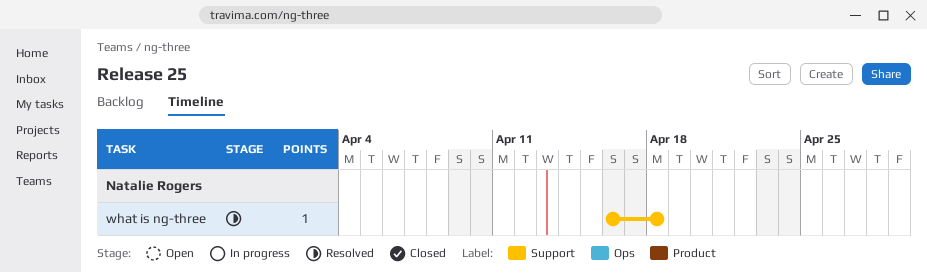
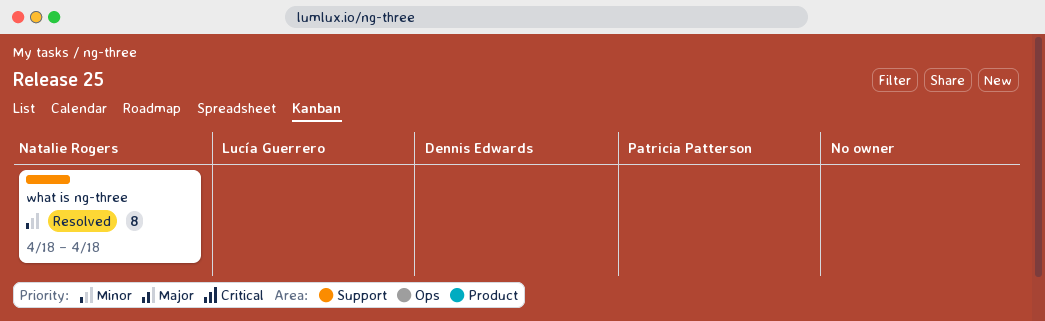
what is ng-three, estimate: 1 -> 8
what is ng-three, start: Apr 16 -> Apr 18

